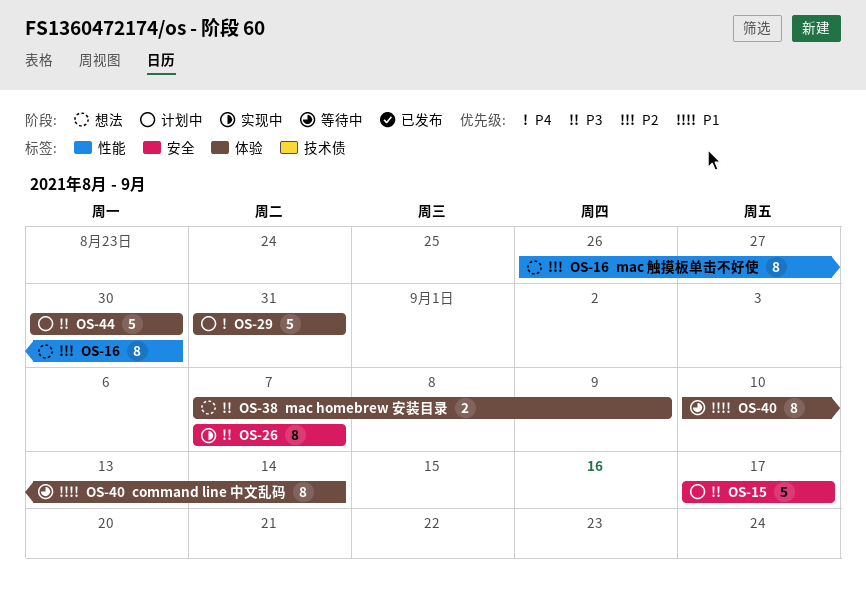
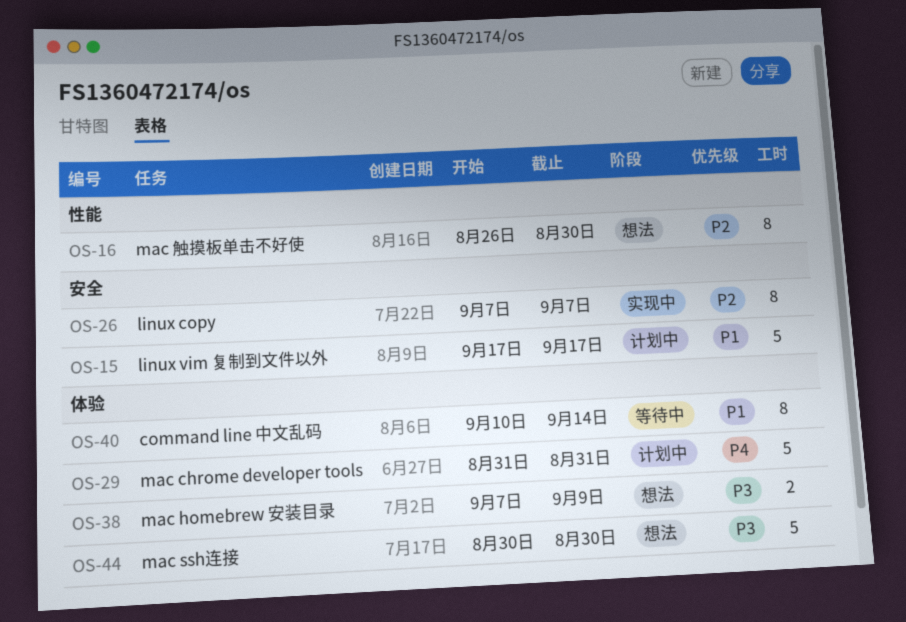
OS-15, priority: P3 -> P1
OS-26, priority: P3 -> P2
OS-44, status: 计划中 -> 想法

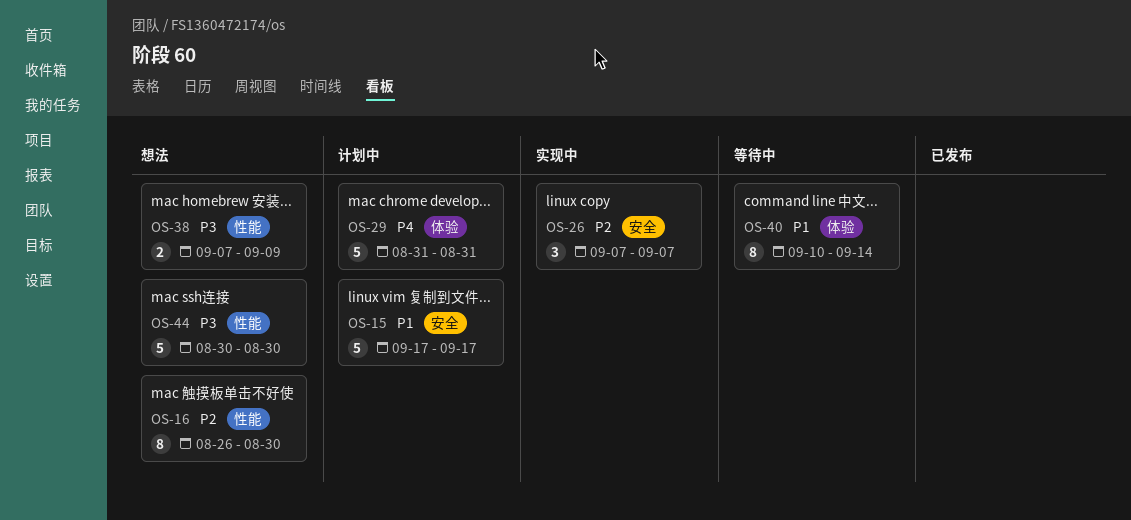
OS-26, estimate: 8 -> 3
OS-38, label: 体验 -> 性能
OS-44, label: 体验 -> 性能

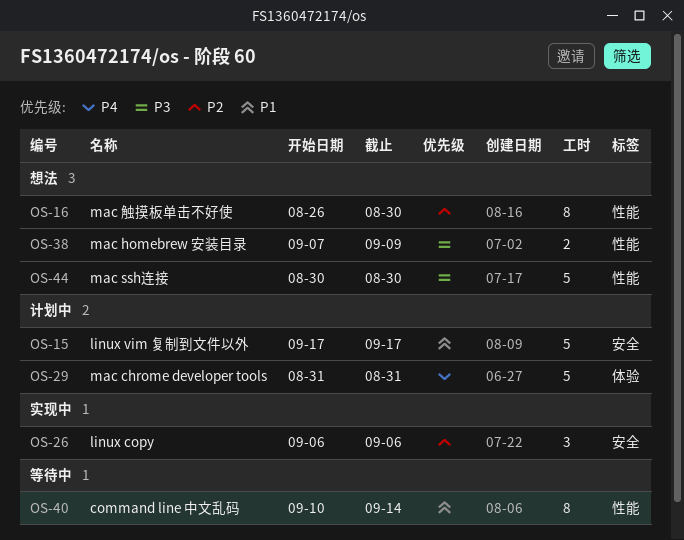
OS-26, start: Sep 7 -> Sep 6
OS-26, due: Sep 7 -> Sep 6
OS-40, label: 体验 -> 性能

